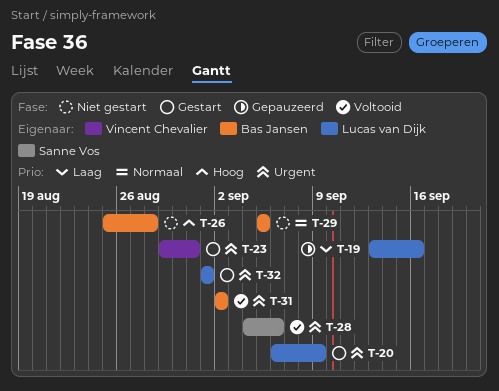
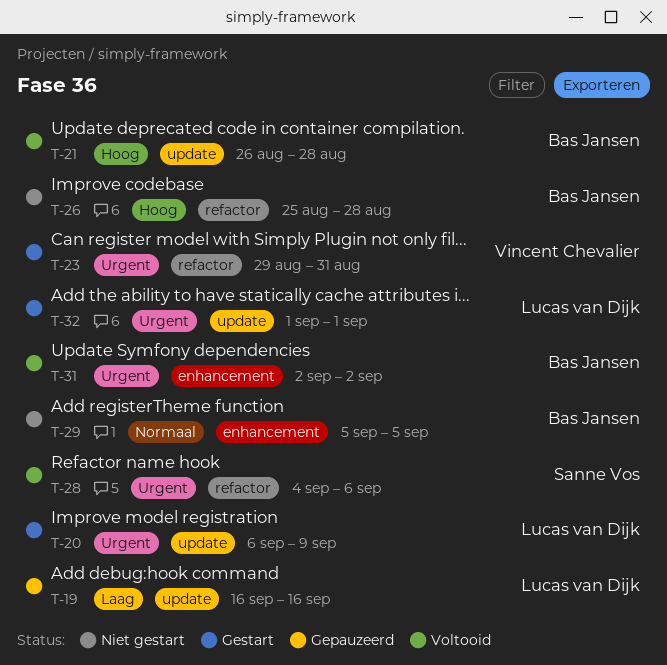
T-19, start: Sep 13 -> Sep 16
T-21: none -> present

